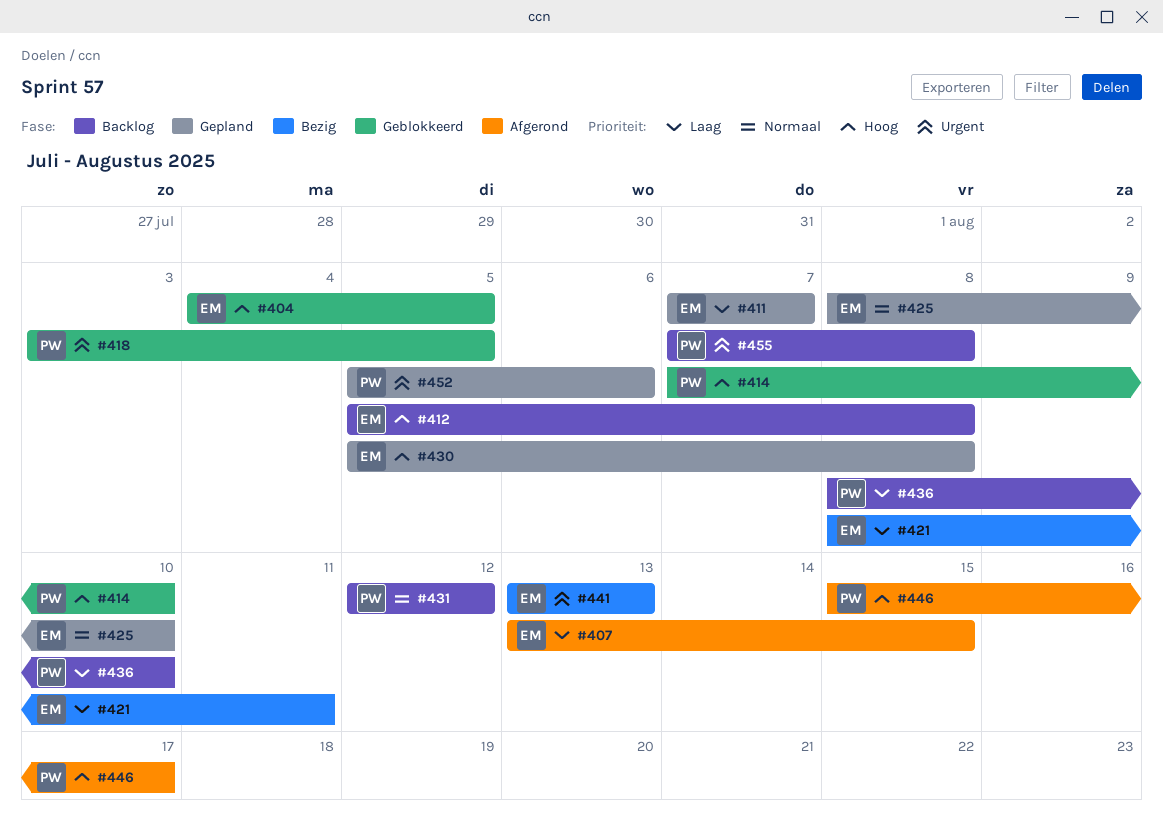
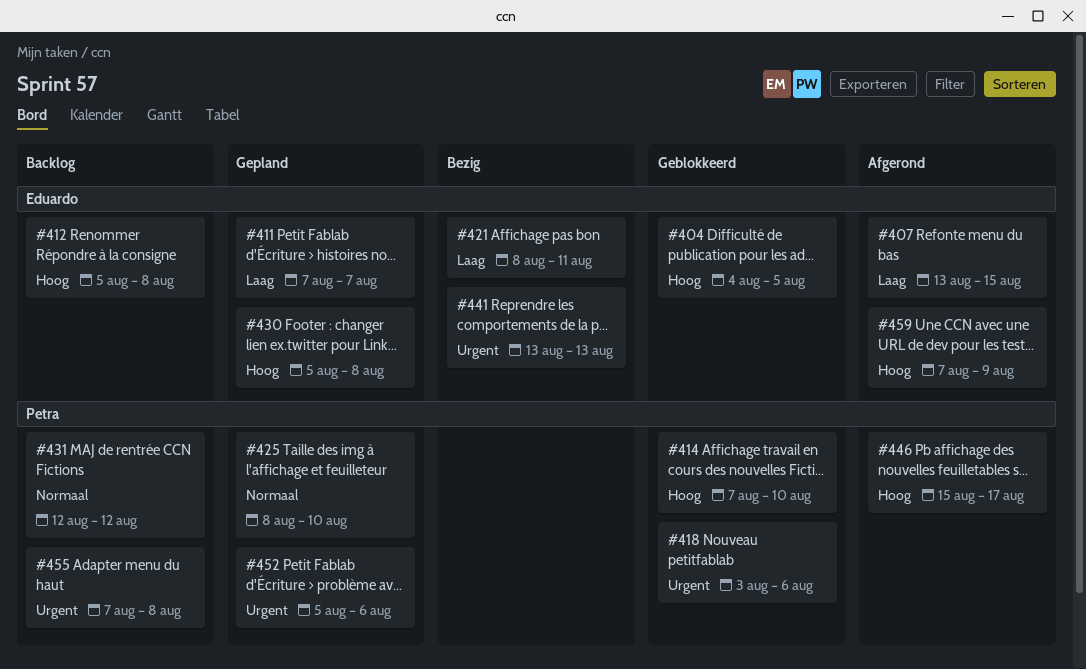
#418, due: Aug 5 -> Aug 6
#425, owner: Eduardo -> Petra
#436: present -> none
#459: none -> present

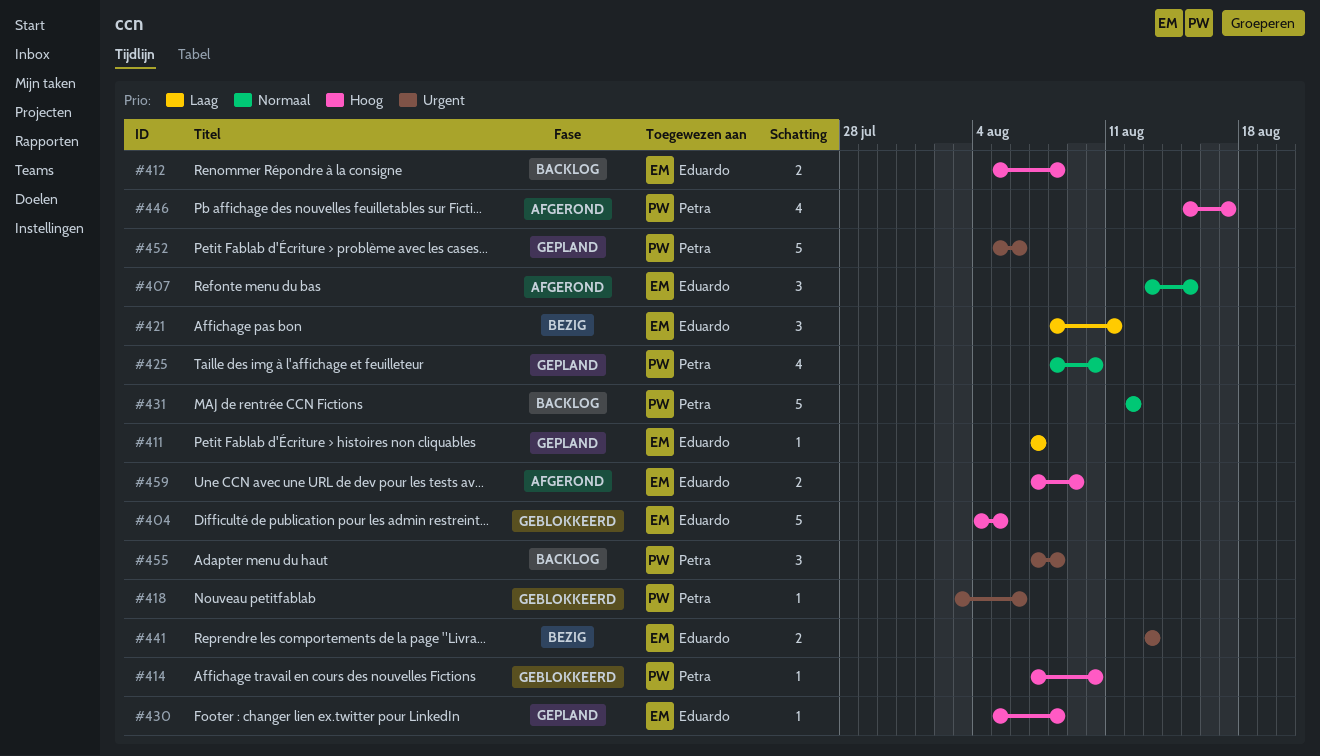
#407, priority: Laag -> Normaal

